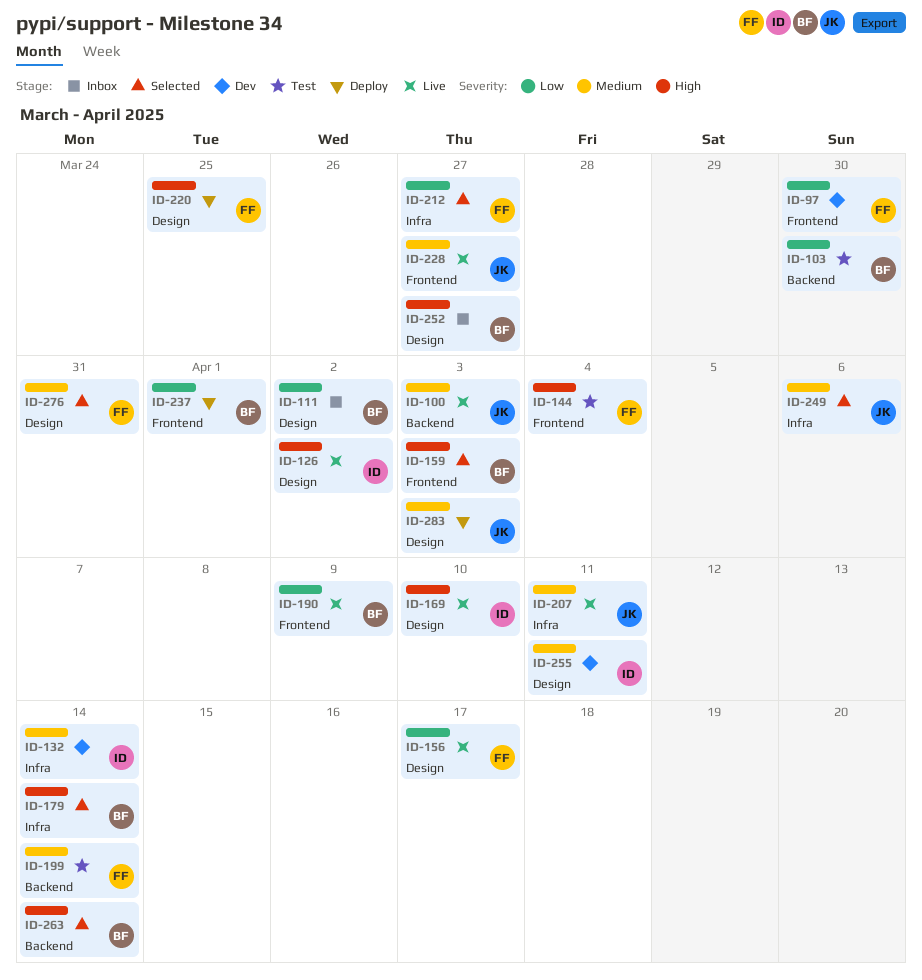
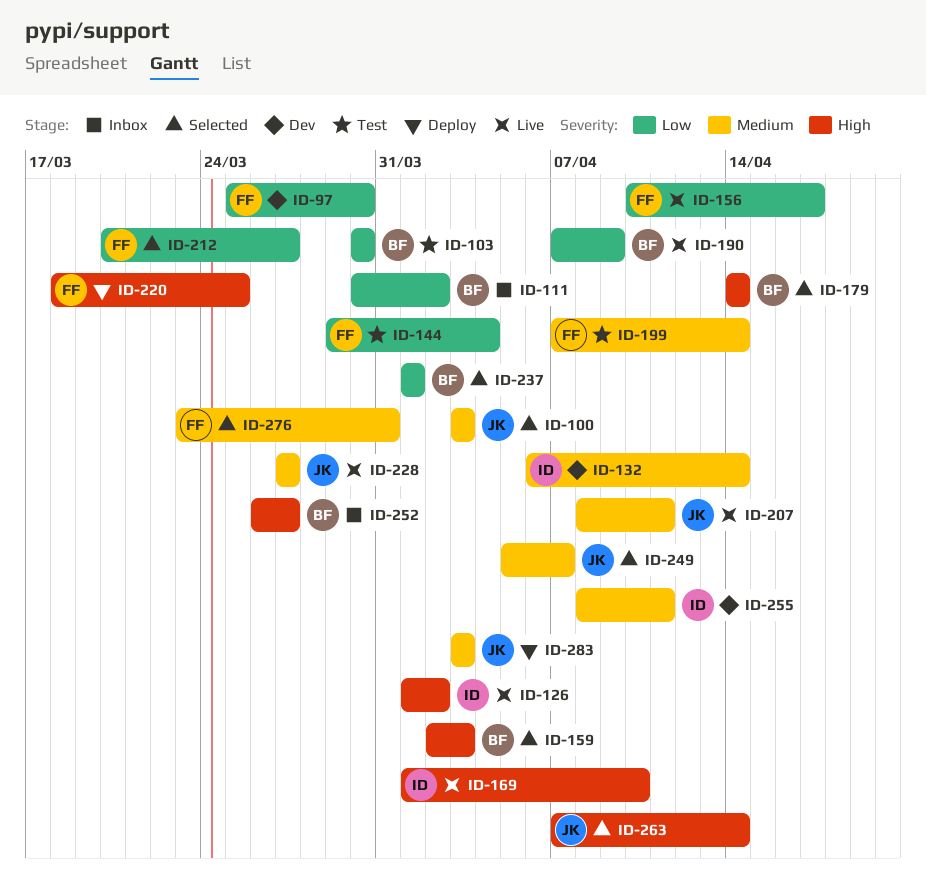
ID-100, status: Live -> Selected
ID-144, priority: High -> Low
ID-237, status: Deploy -> Selected
ID-249, due: Apr 6 -> Apr 7
ID-263, owner: BF -> JK

